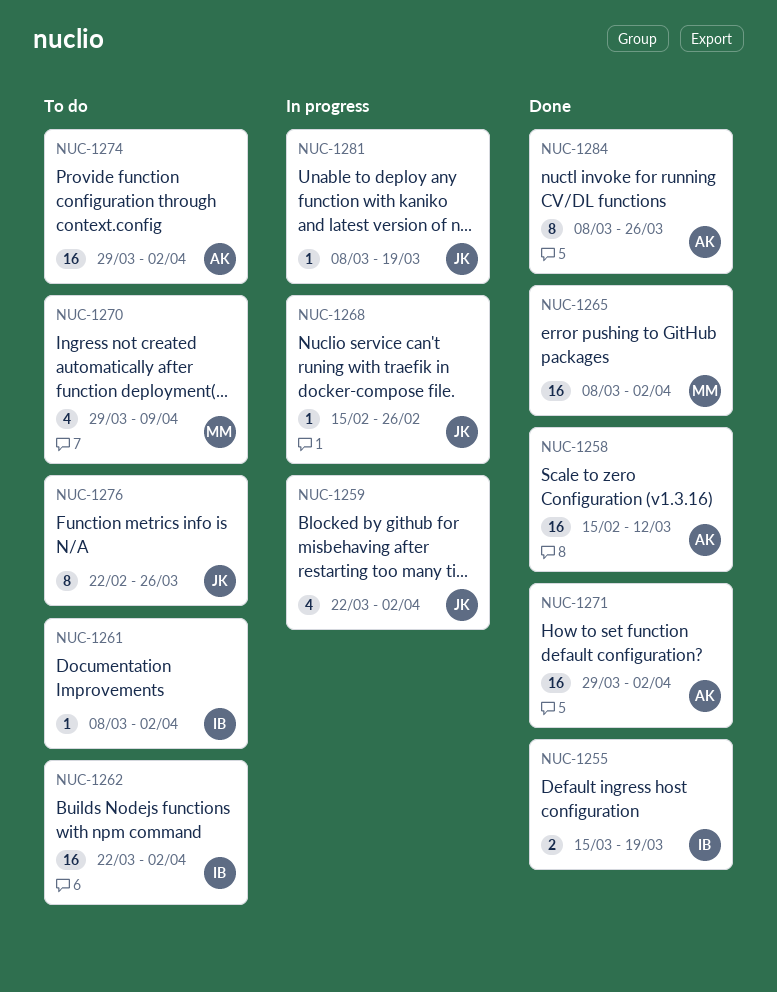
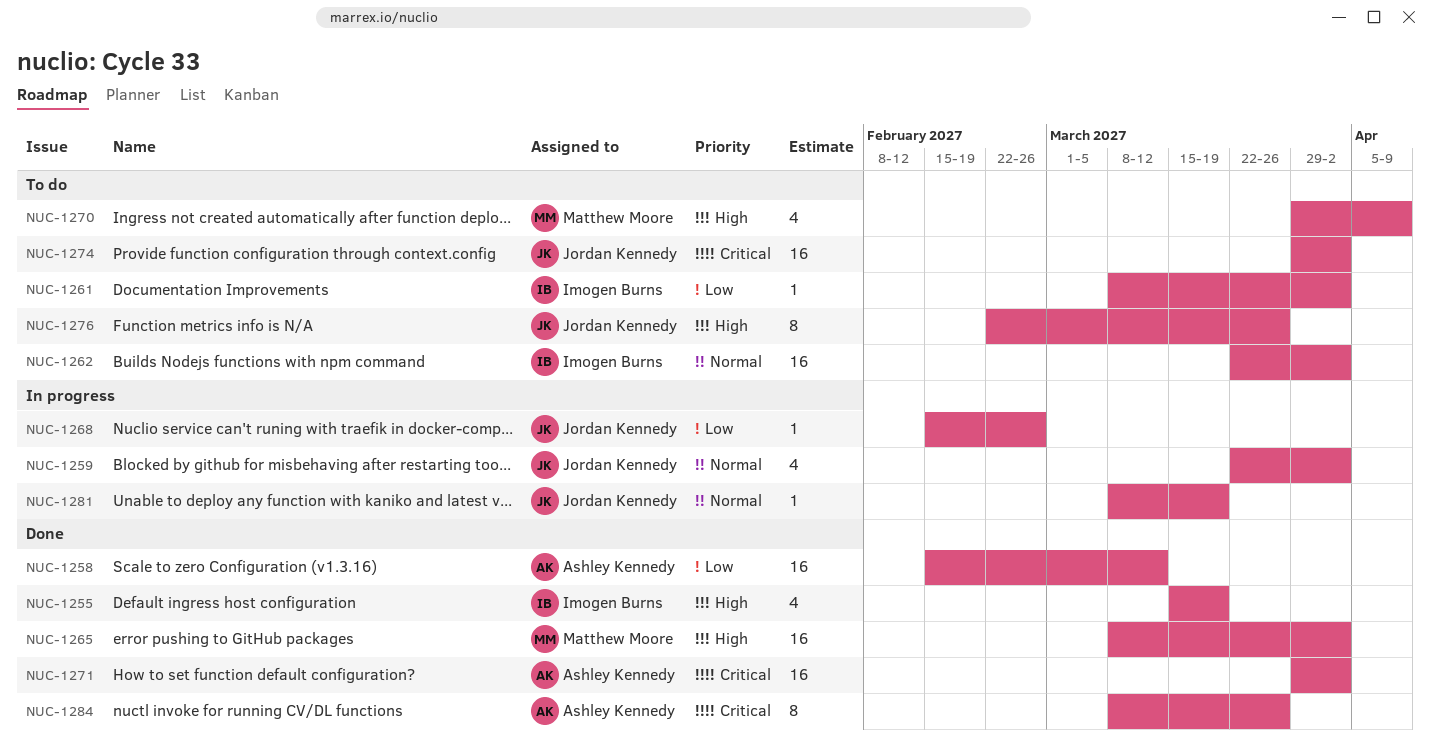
NUC-1255, estimate: 2 -> 4
NUC-1274, owner: Ashley Kennedy -> Jordan Kennedy

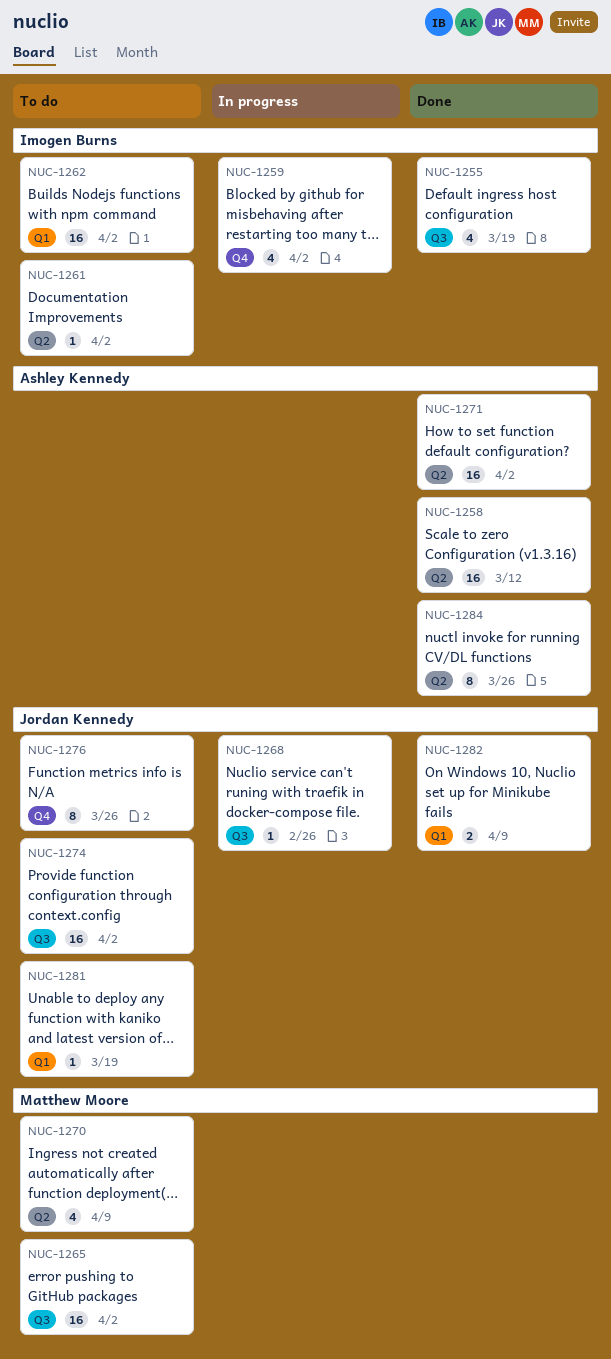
NUC-1259, owner: Jordan Kennedy -> Imogen Burns
NUC-1265, status: Done -> To do
NUC-1281, status: In progress -> To do
NUC-1282: none -> present

